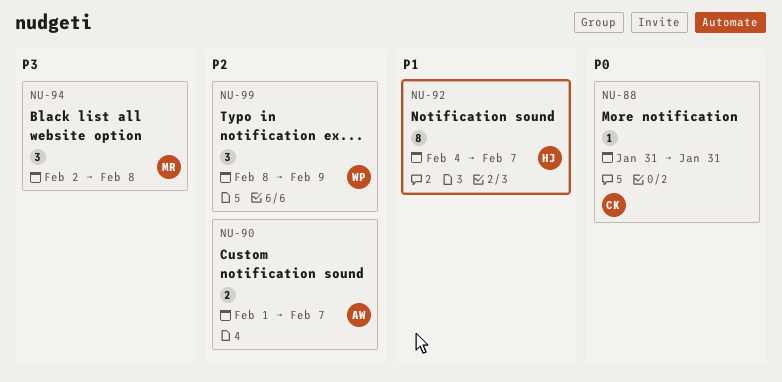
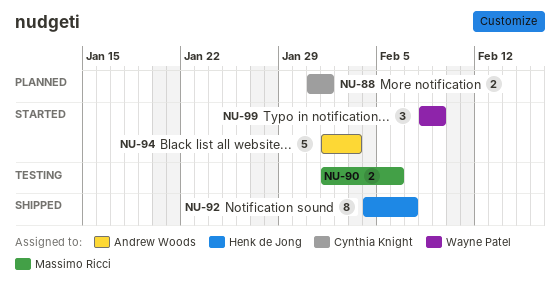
NU-88, estimate: 1 -> 2
NU-88, due: Jan 31 -> Feb 1
NU-90, owner: Andrew Woods -> Massimo Ricci
NU-90, due: Feb 7 -> Feb 6
NU-94, owner: Massimo Ricci -> Andrew Woods
NU-94, estimate: 3 -> 5
NU-94, start: Feb 2 -> Feb 1
NU-94, due: Feb 8 -> Feb 3

